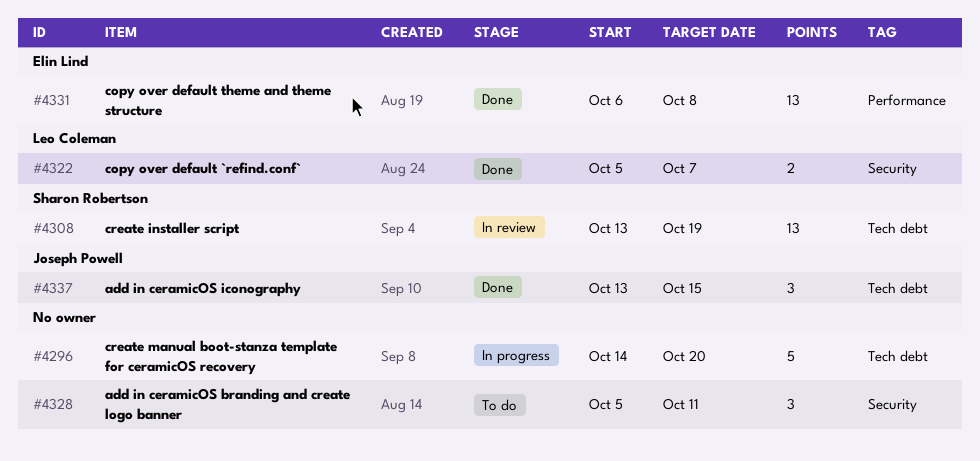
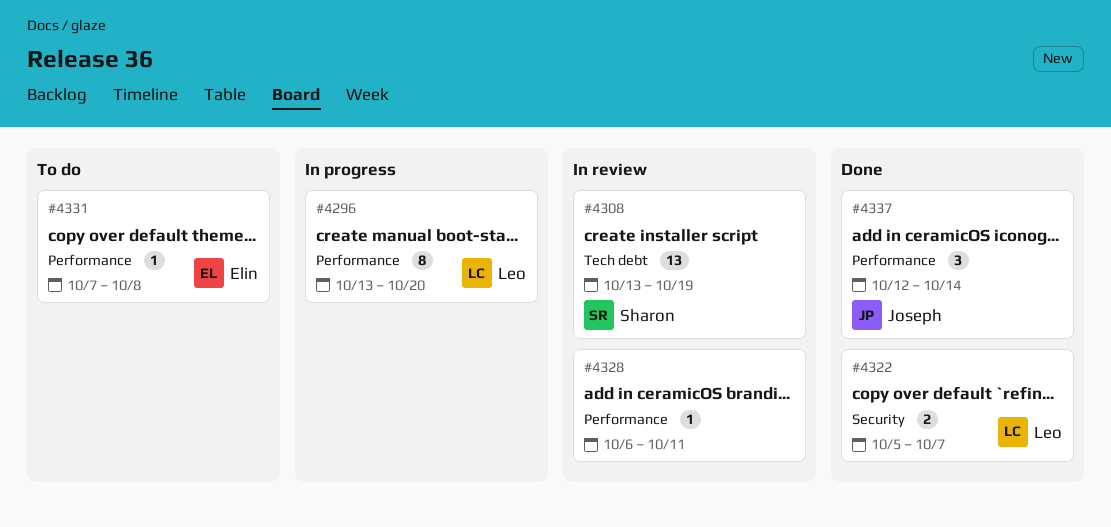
#4296, owner: none -> Leo Coleman
#4296, label: Tech debt -> Performance
#4296, estimate: 5 -> 8
#4296, start: Oct 14 -> Oct 13
#4328, status: To do -> In review
#4328, label: Security -> Performance
#4328, estimate: 3 -> 1
#4328, start: Oct 5 -> Oct 6
#4331, status: Done -> To do
#4331, estimate: 13 -> 1
#4331, start: Oct 6 -> Oct 7
#4337, label: Tech debt -> Performance
#4337, start: Oct 13 -> Oct 12
#4337, due: Oct 15 -> Oct 14

